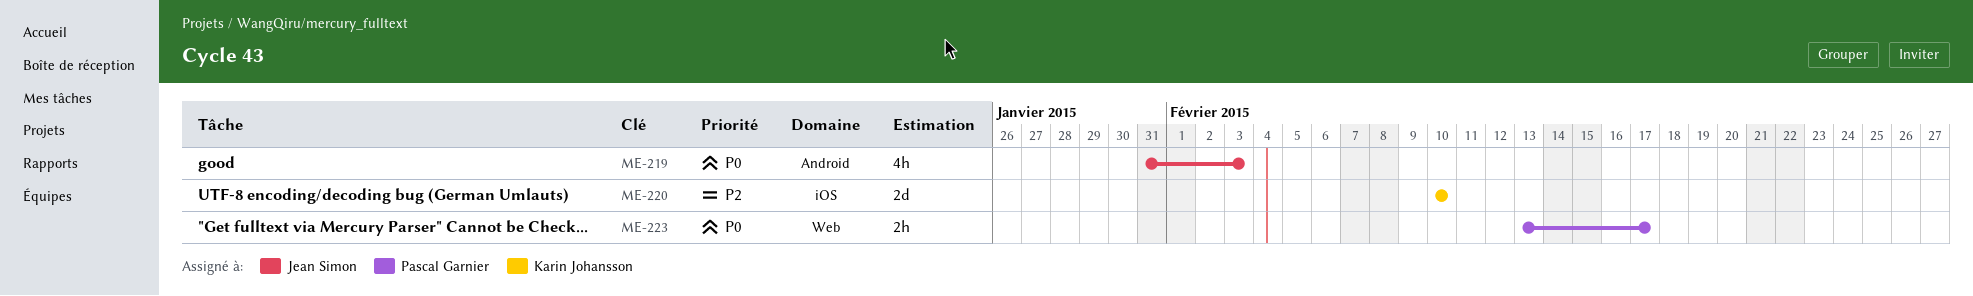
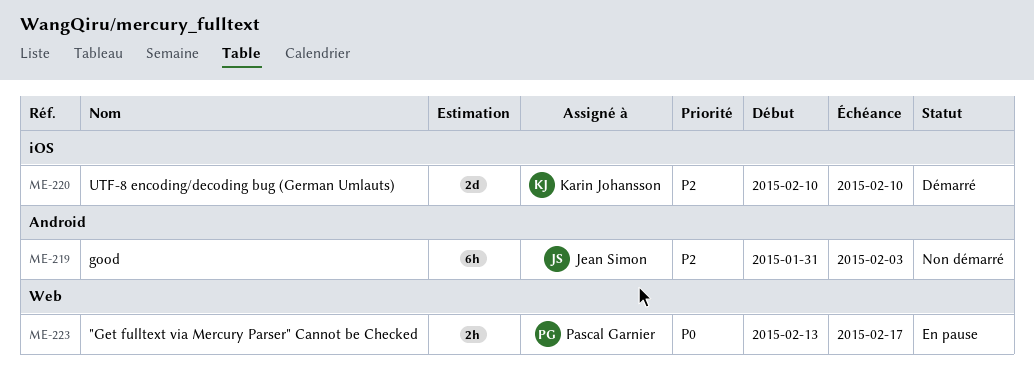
ME-219, priority: P0 -> P2
ME-219, estimate: 4h -> 6h

